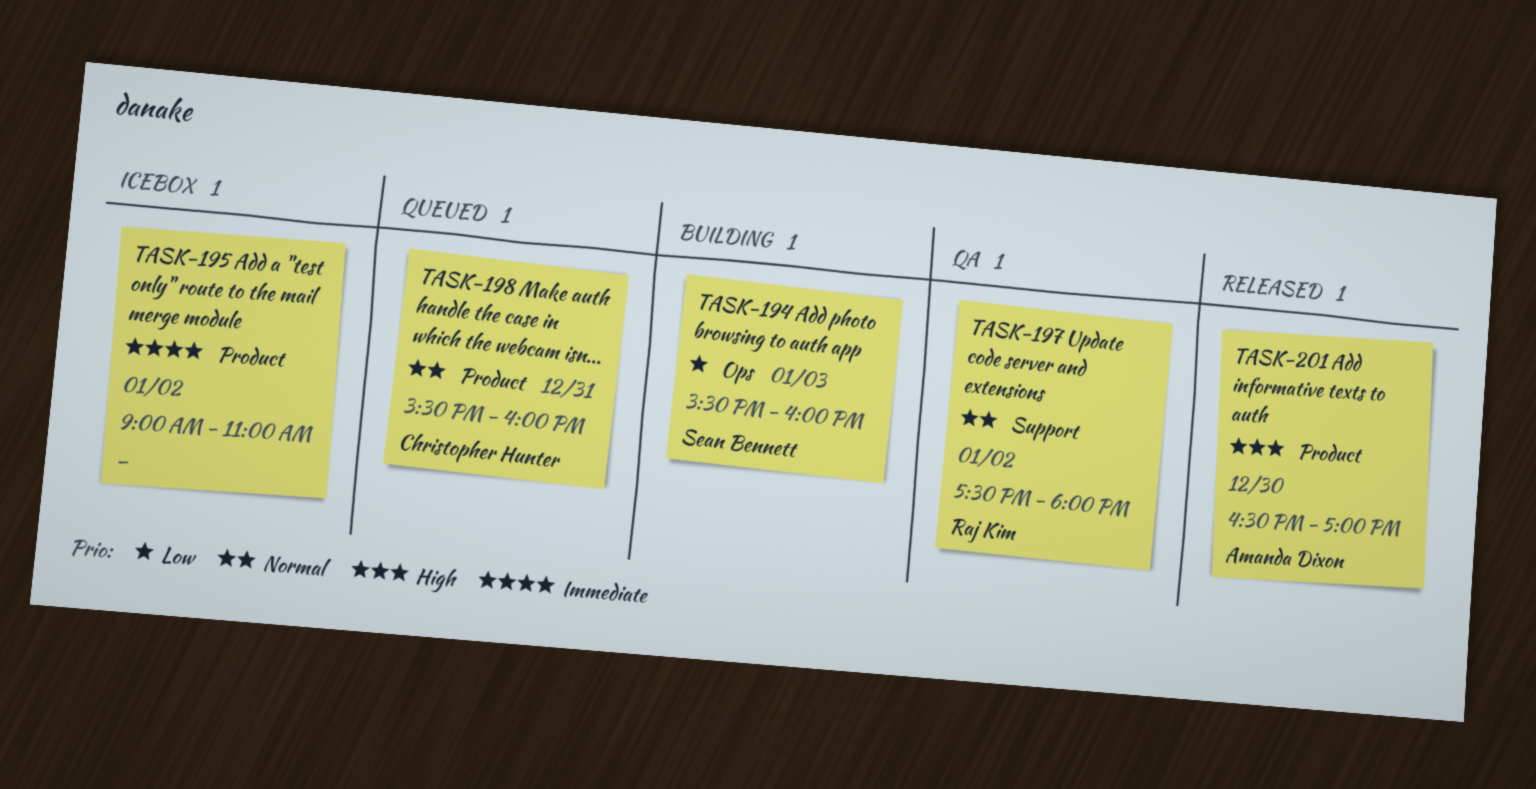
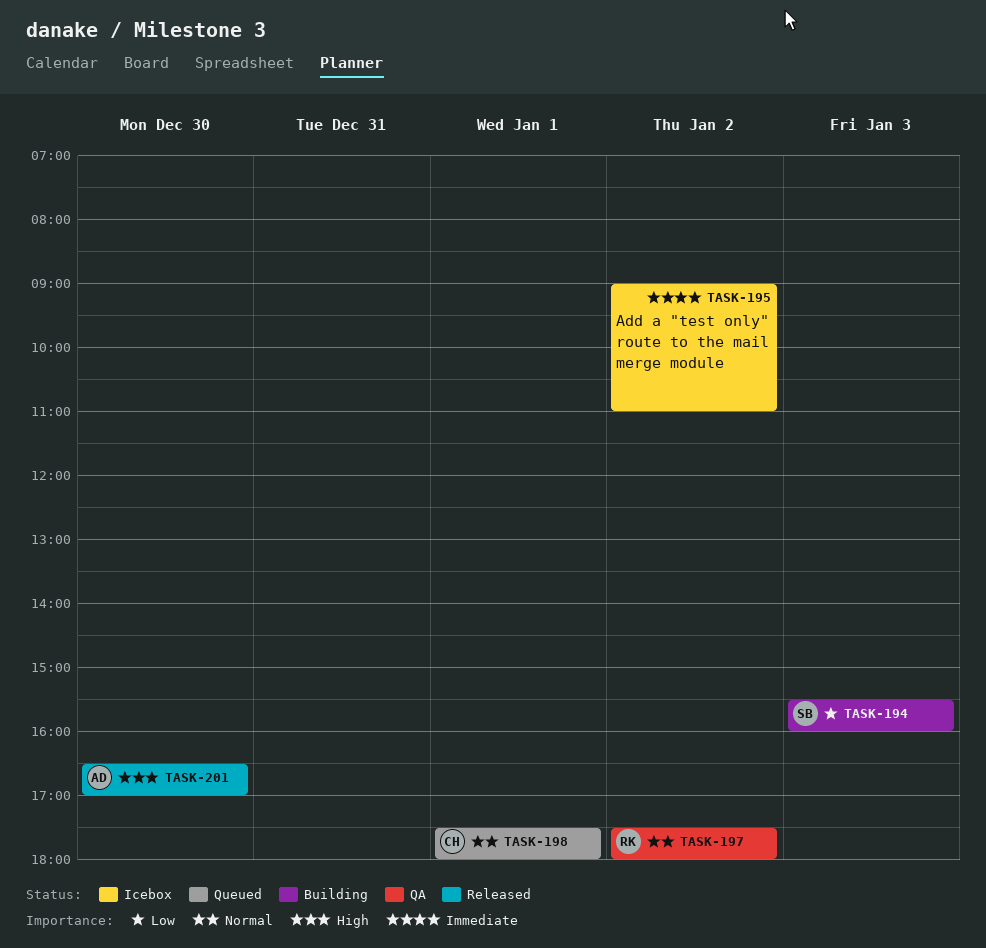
TASK-198, day: Dec 31 -> Jan 1
TASK-198, begins: 15:30 -> 17:30
TASK-198, ends: 16:00 -> 18:00

